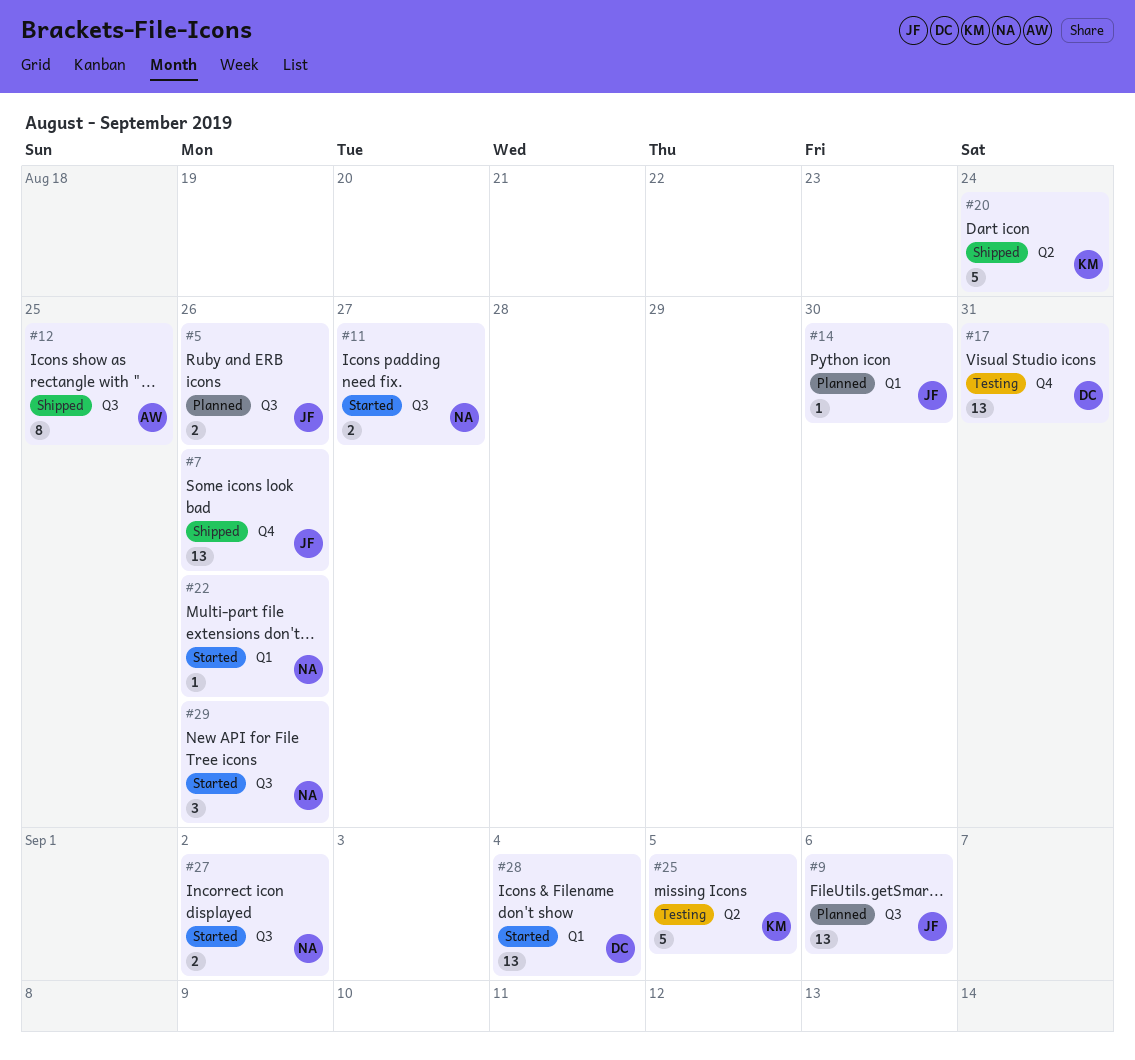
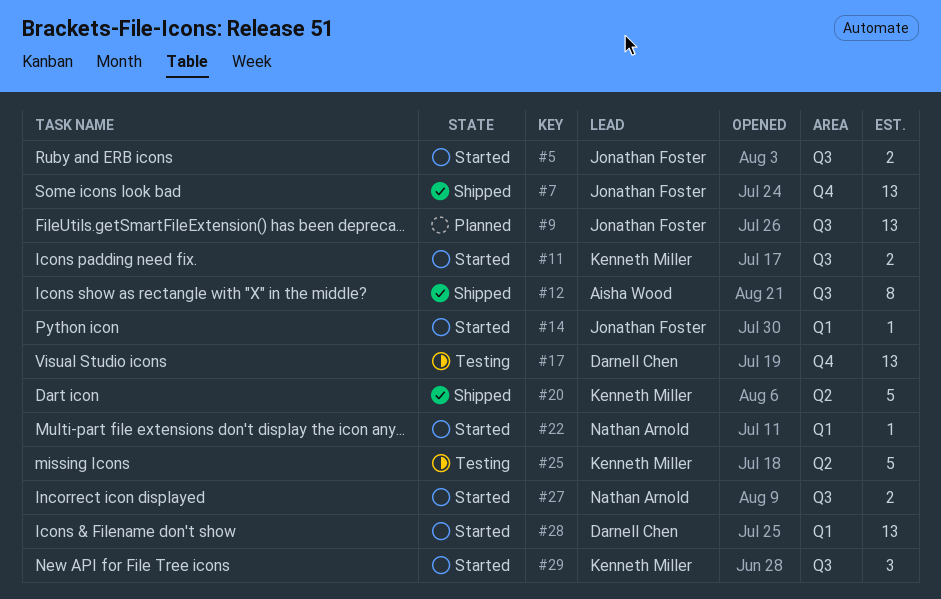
#5, status: Planned -> Started
#11, owner: Nathan Arnold -> Kenneth Miller
#14, status: Planned -> Started
#29, owner: Nathan Arnold -> Kenneth Miller

